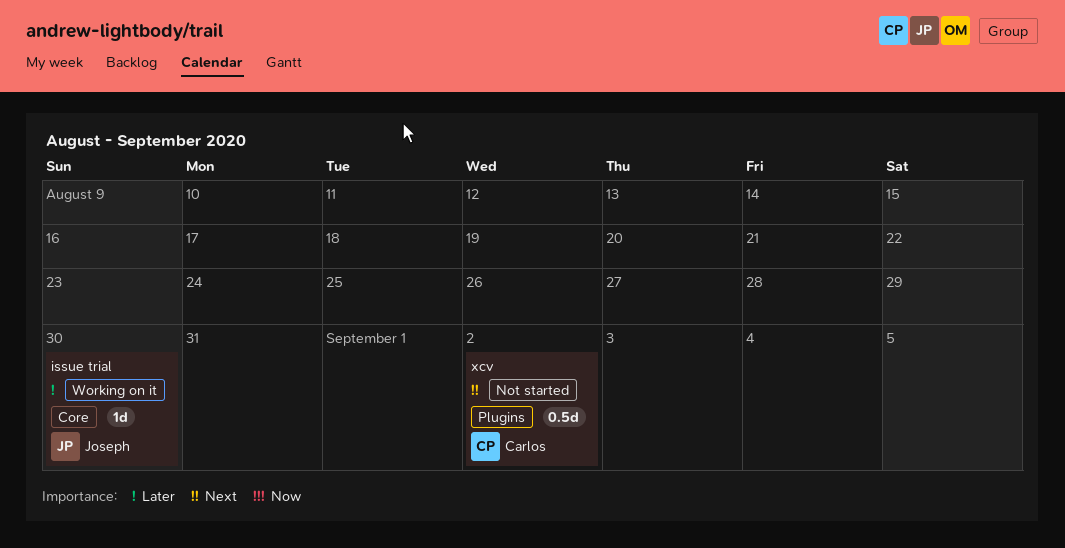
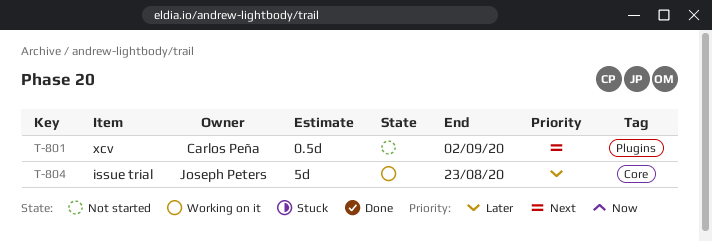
issue trial, estimate: 1d -> 5d
issue trial, due: Aug 30 -> Aug 23

